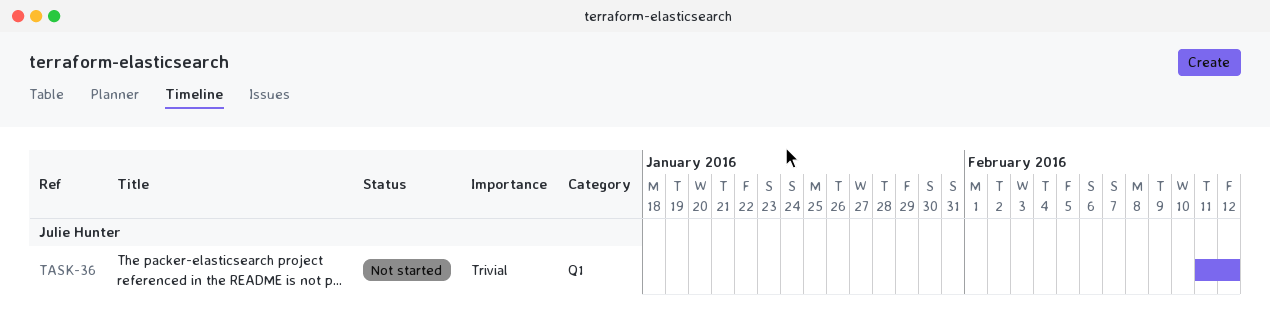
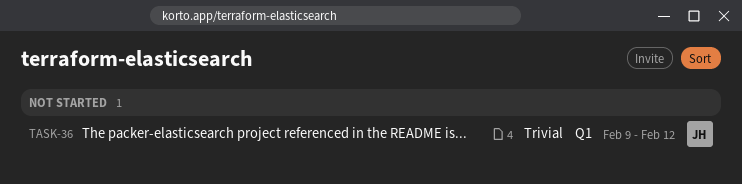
TASK-36, start: Feb 11 -> Feb 9

